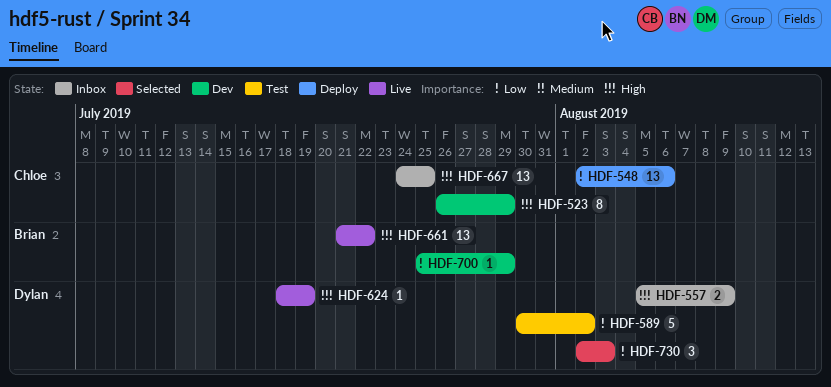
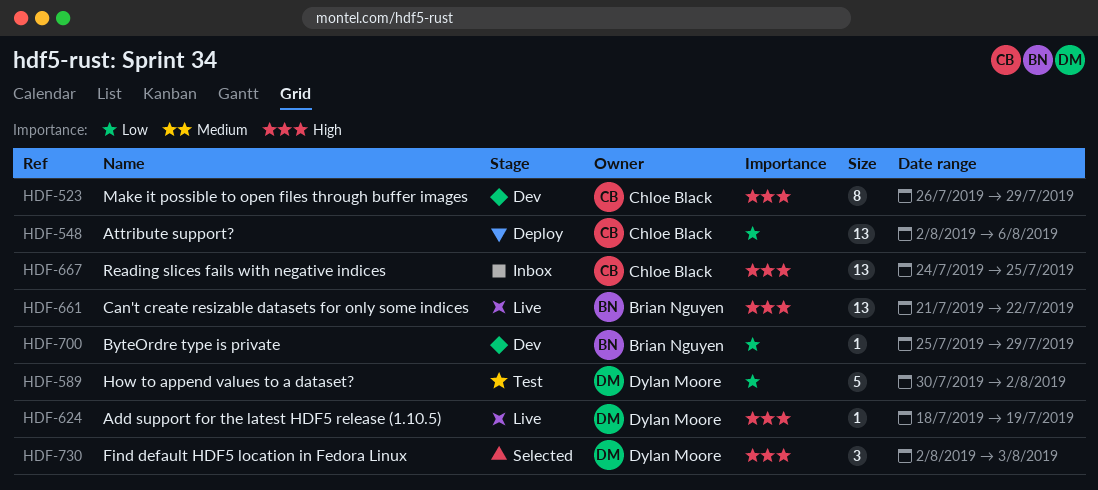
HDF-557: present -> none
HDF-730, priority: Low -> High

